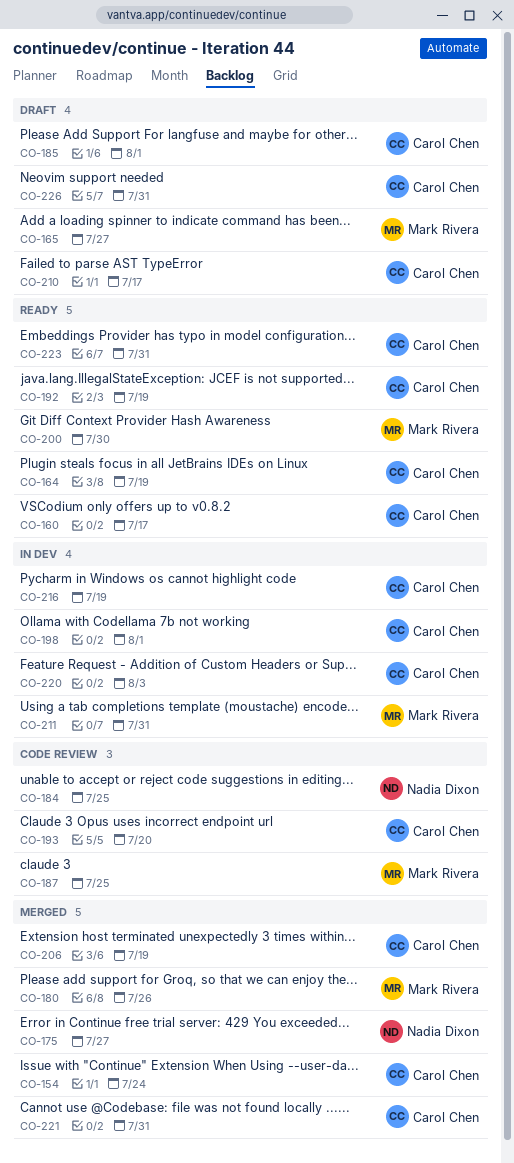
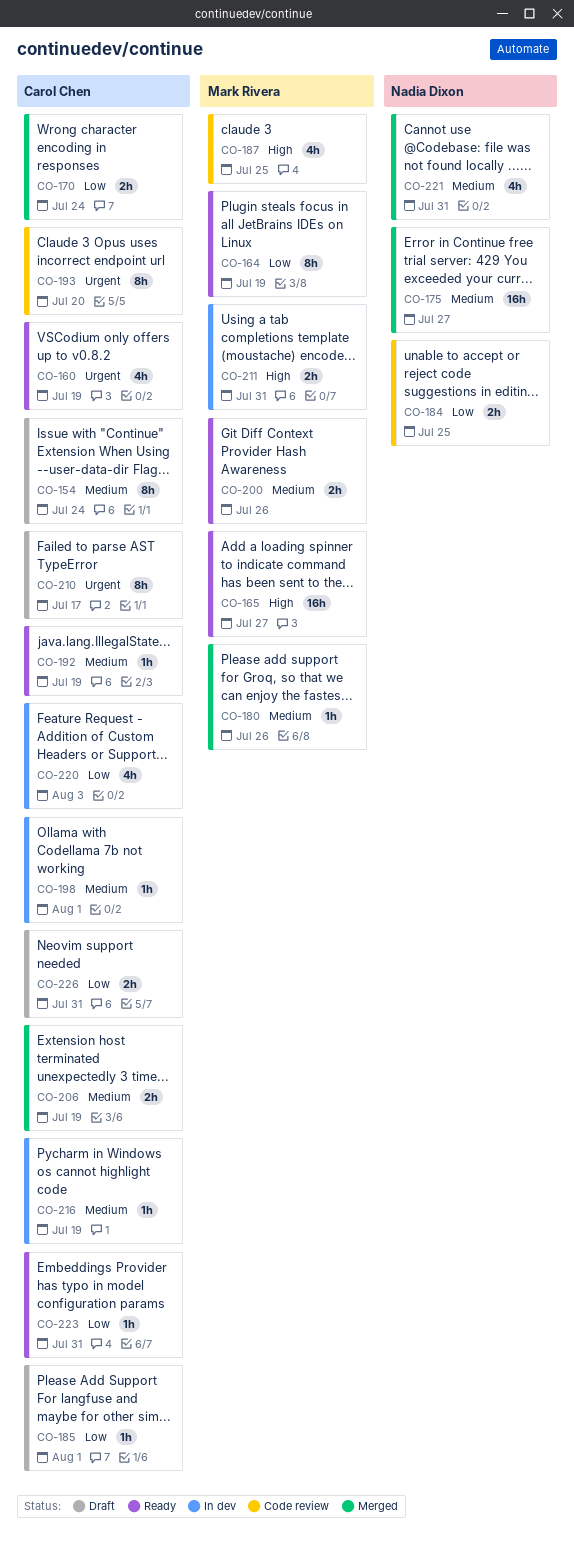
CO-154, status: Merged -> Draft
CO-160, due: Jul 17 -> Jul 19
CO-164, owner: Carol Chen -> Mark Rivera
CO-165, status: Draft -> Ready
CO-170: none -> present
CO-200, due: Jul 30 -> Jul 26
CO-221, owner: Carol Chen -> Nadia Dixon

